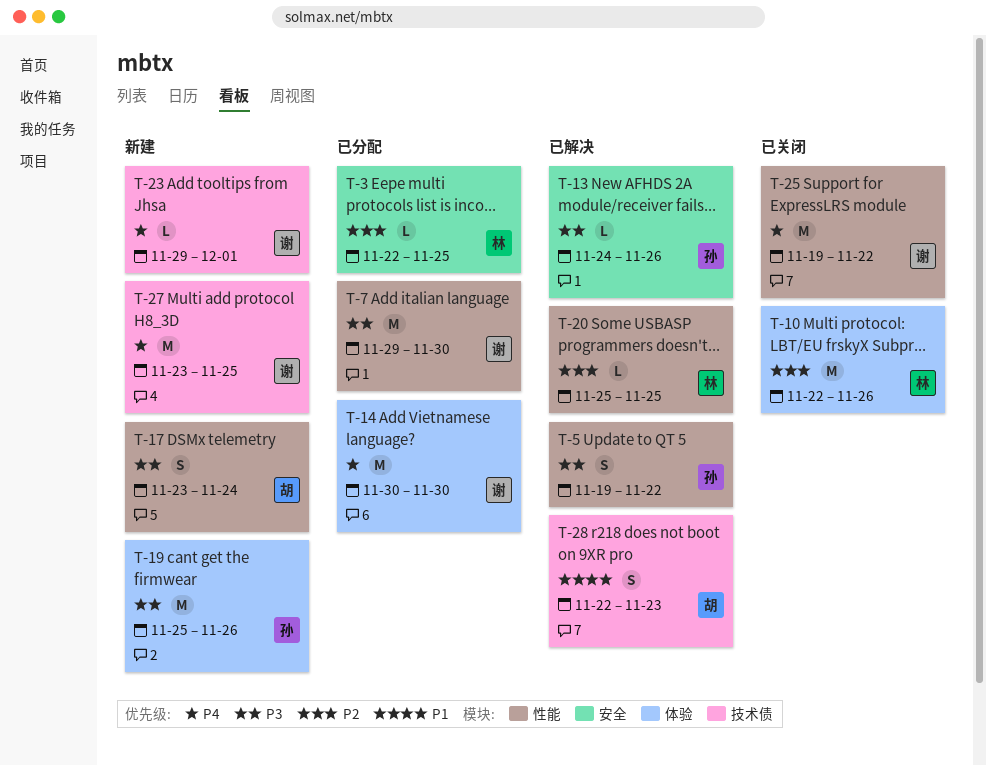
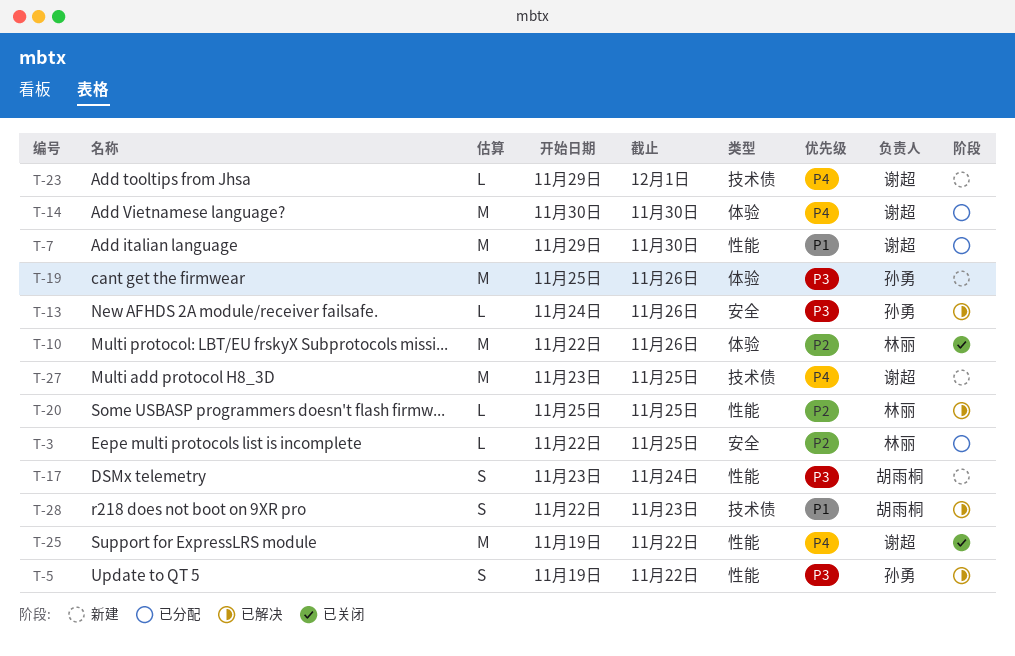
T-7, priority: P3 -> P1

